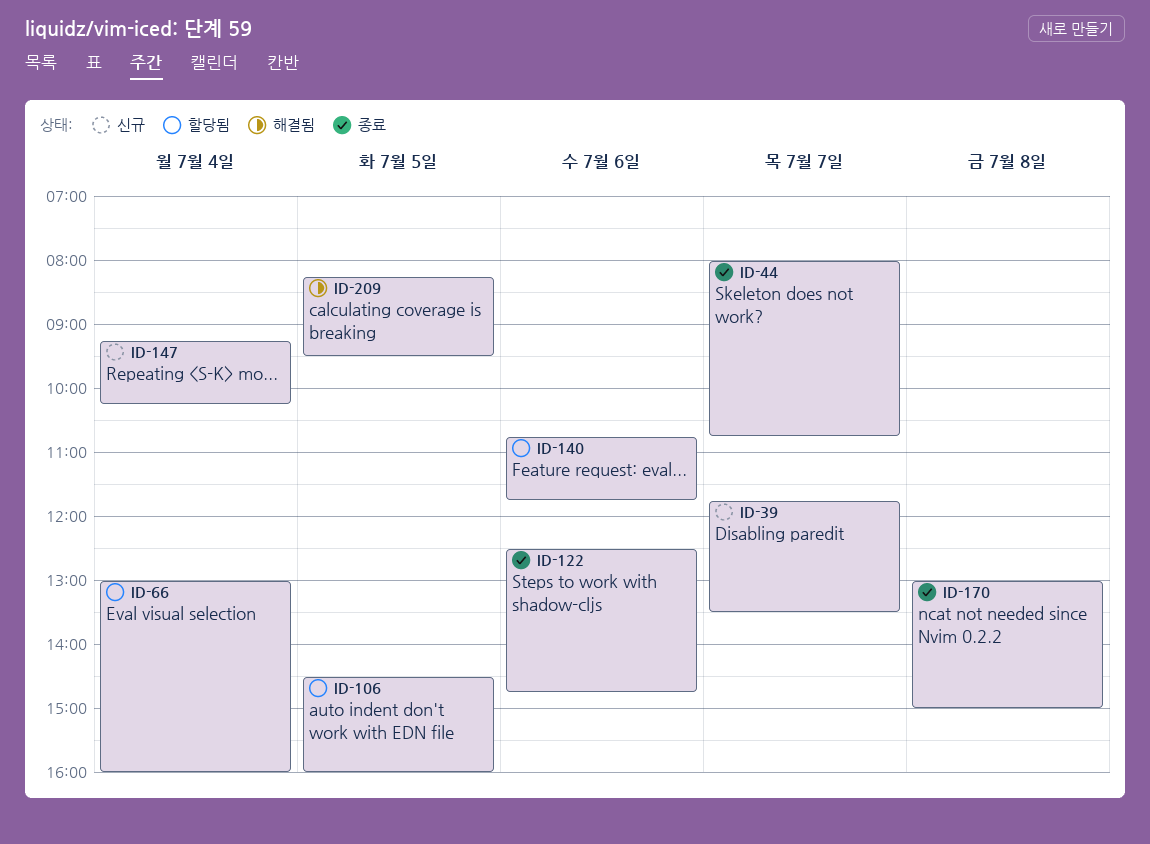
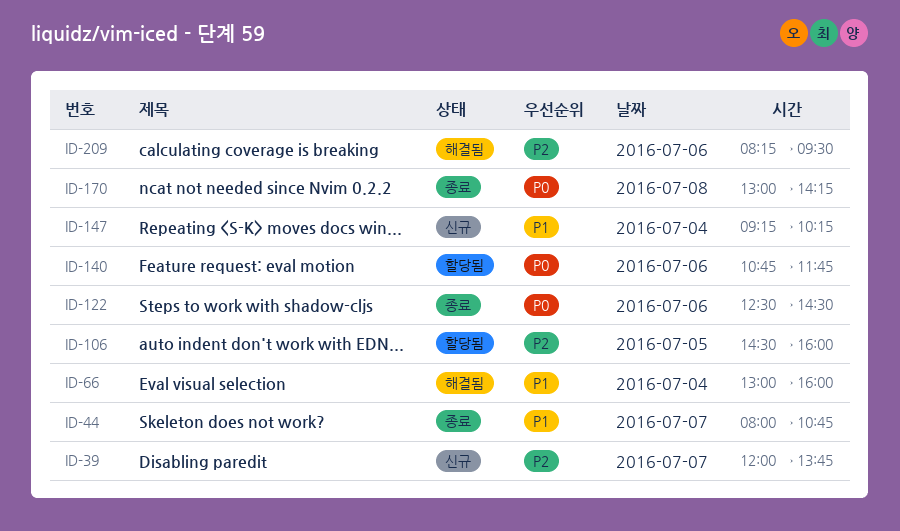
ID-39, begins: 11:45 -> 12:00
ID-39, ends: 13:30 -> 13:45
ID-66, status: 할당됨 -> 해결됨
ID-122, ends: 14:45 -> 14:30
ID-170, ends: 15:00 -> 14:15
ID-209, day: Jul 5 -> Jul 6

